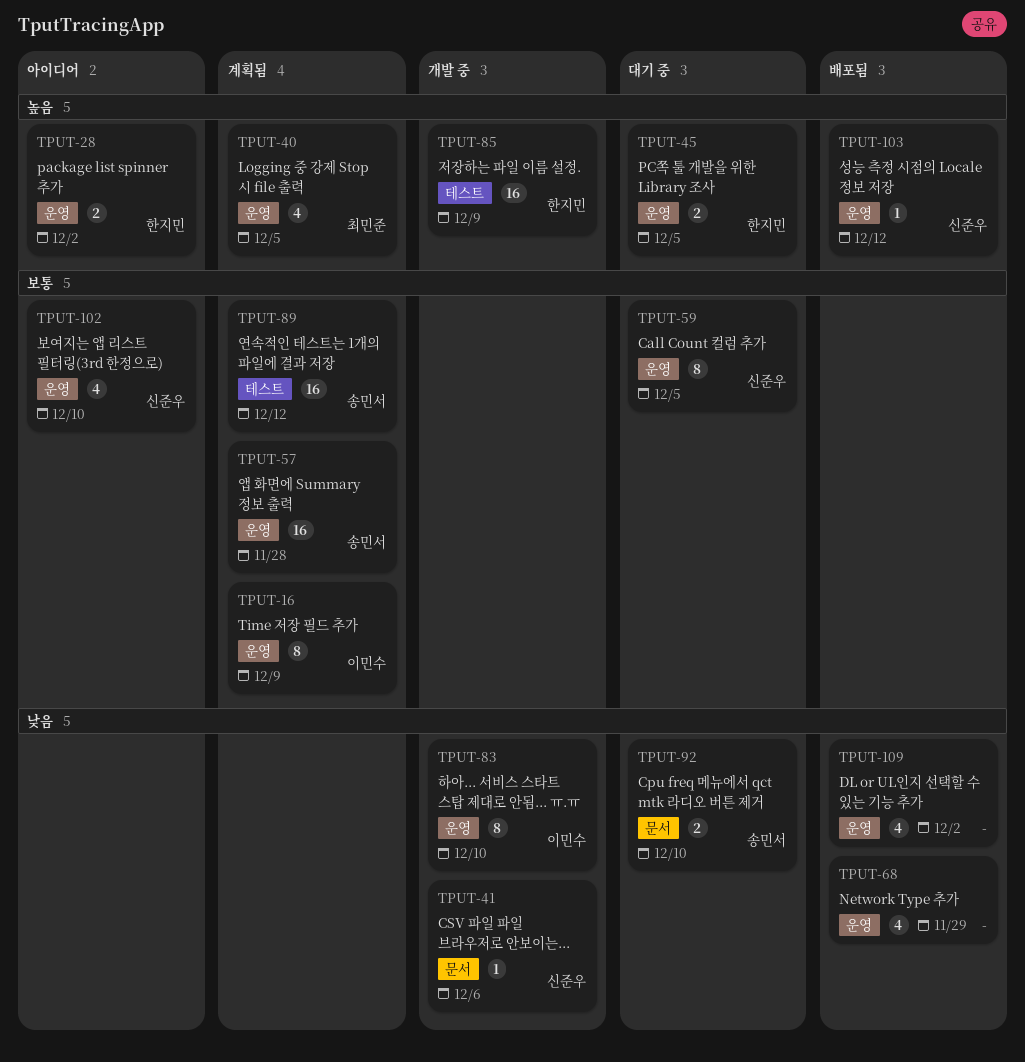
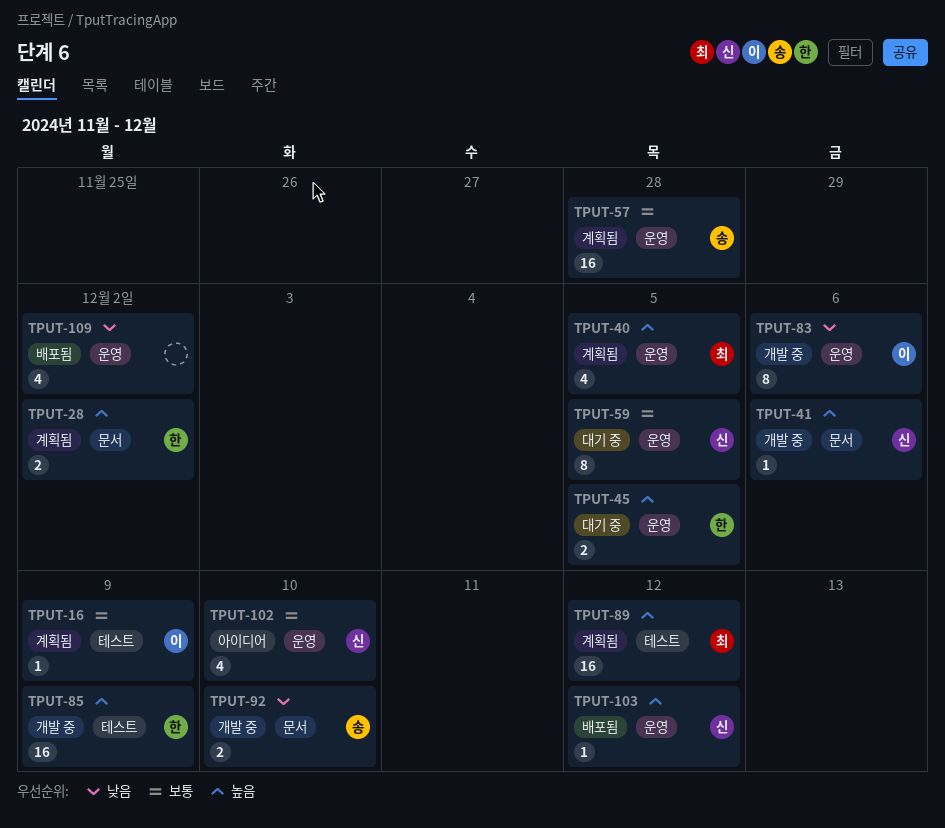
TPUT-16, label: 운영 -> 테스트
TPUT-16, estimate: 8 -> 1
TPUT-28, status: 아이디어 -> 계획됨
TPUT-28, label: 운영 -> 문서
TPUT-41, priority: 낮음 -> 높음
TPUT-68: present -> none
TPUT-83, due: Dec 10 -> Dec 6
TPUT-89, owner: 송민서 -> 최민준
TPUT-89, priority: 보통 -> 높음
TPUT-92, status: 대기 중 -> 개발 중

